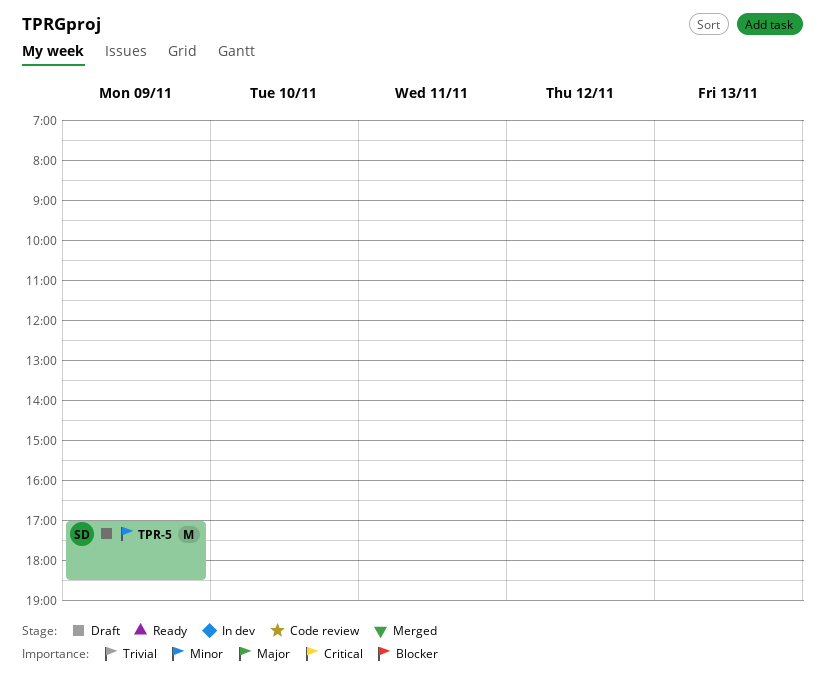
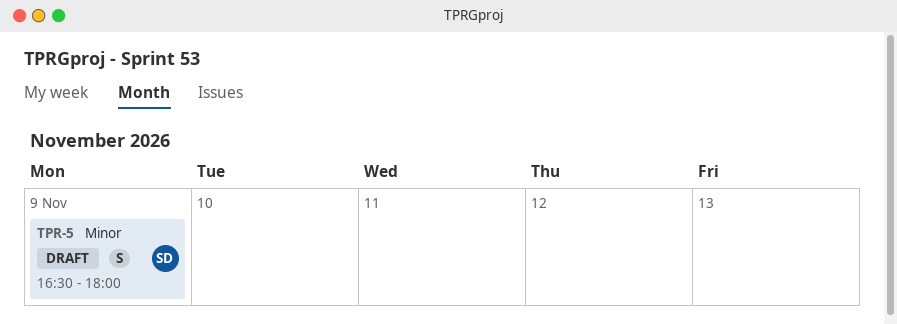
TPR-5, estimate: M -> S
TPR-5, begins: 17:00 -> 16:30
TPR-5, ends: 18:30 -> 18:00

